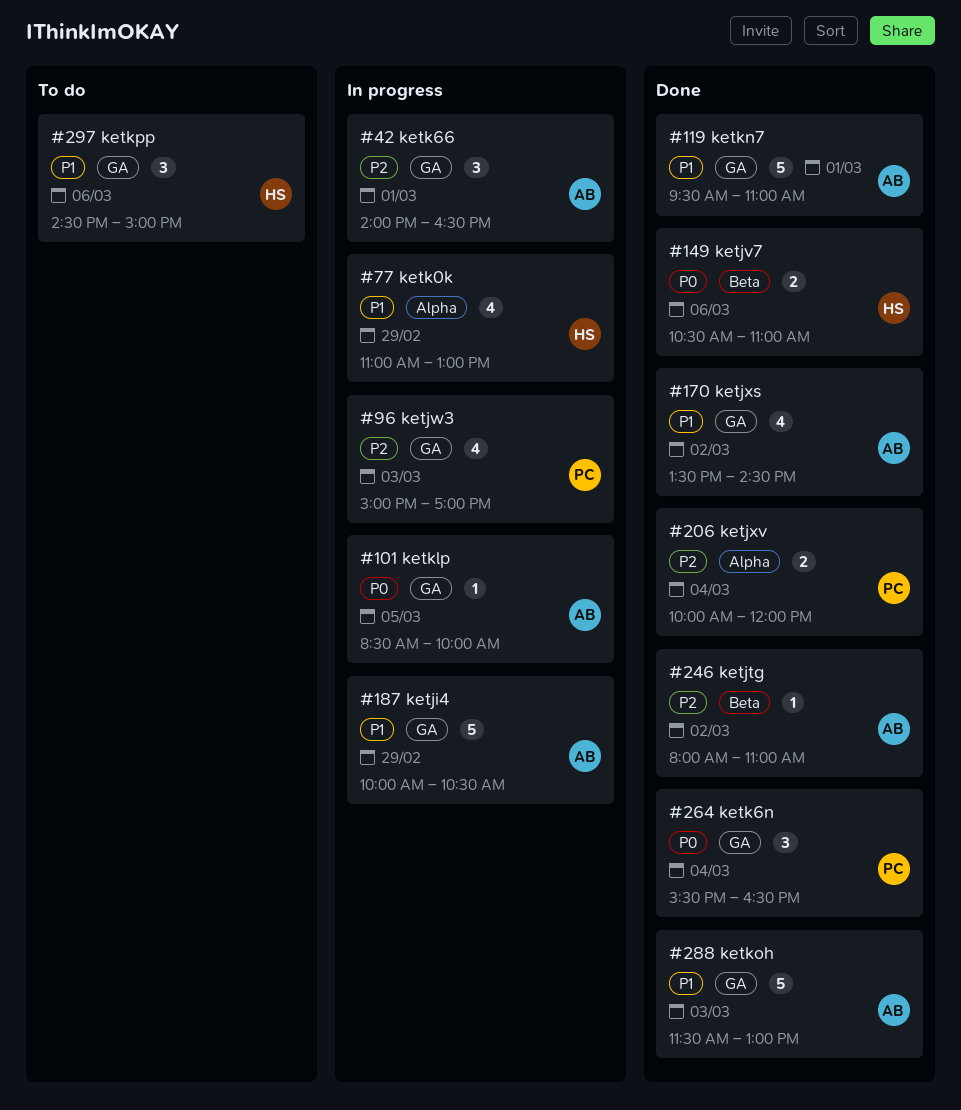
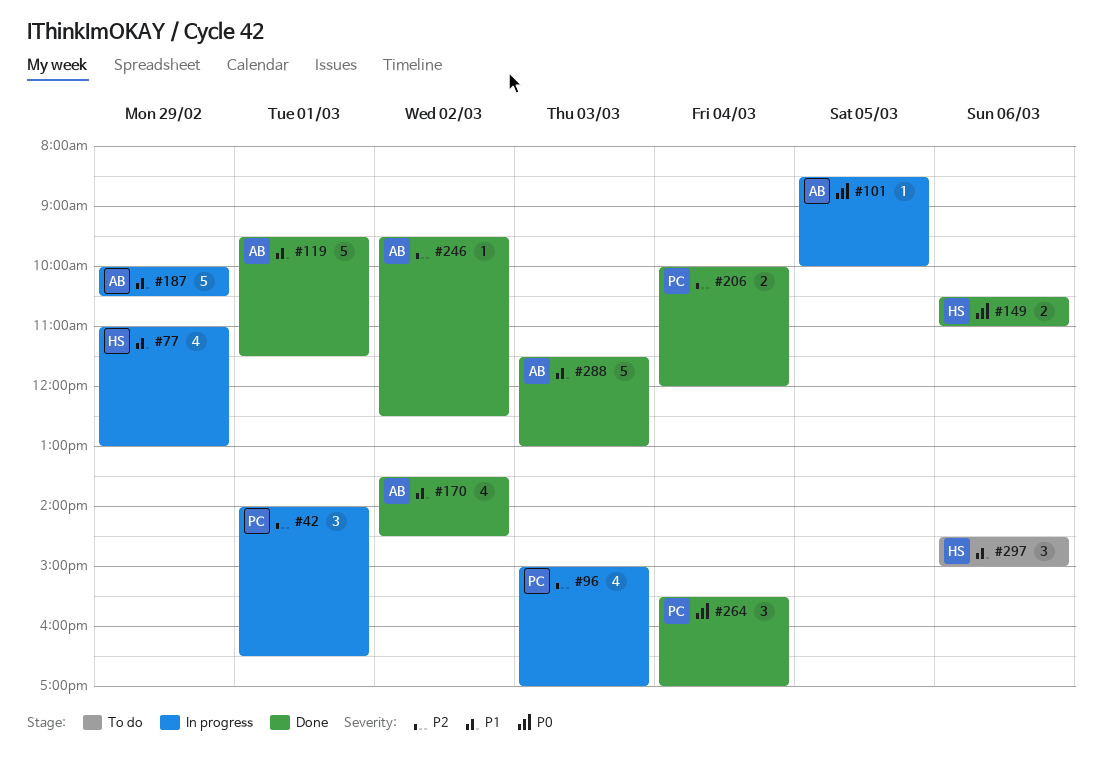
#42, owner: AB -> PC
#119, ends: 11:00 -> 11:30
#246, begins: 08:00 -> 09:30
#246, ends: 11:00 -> 12:30
#264, ends: 16:30 -> 17:00

